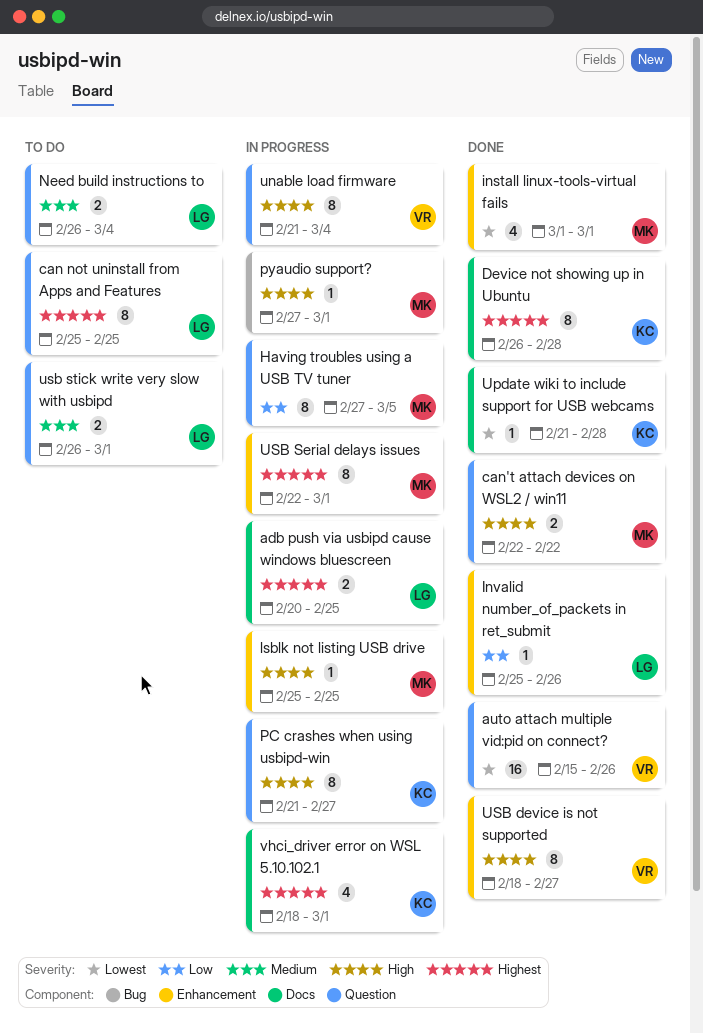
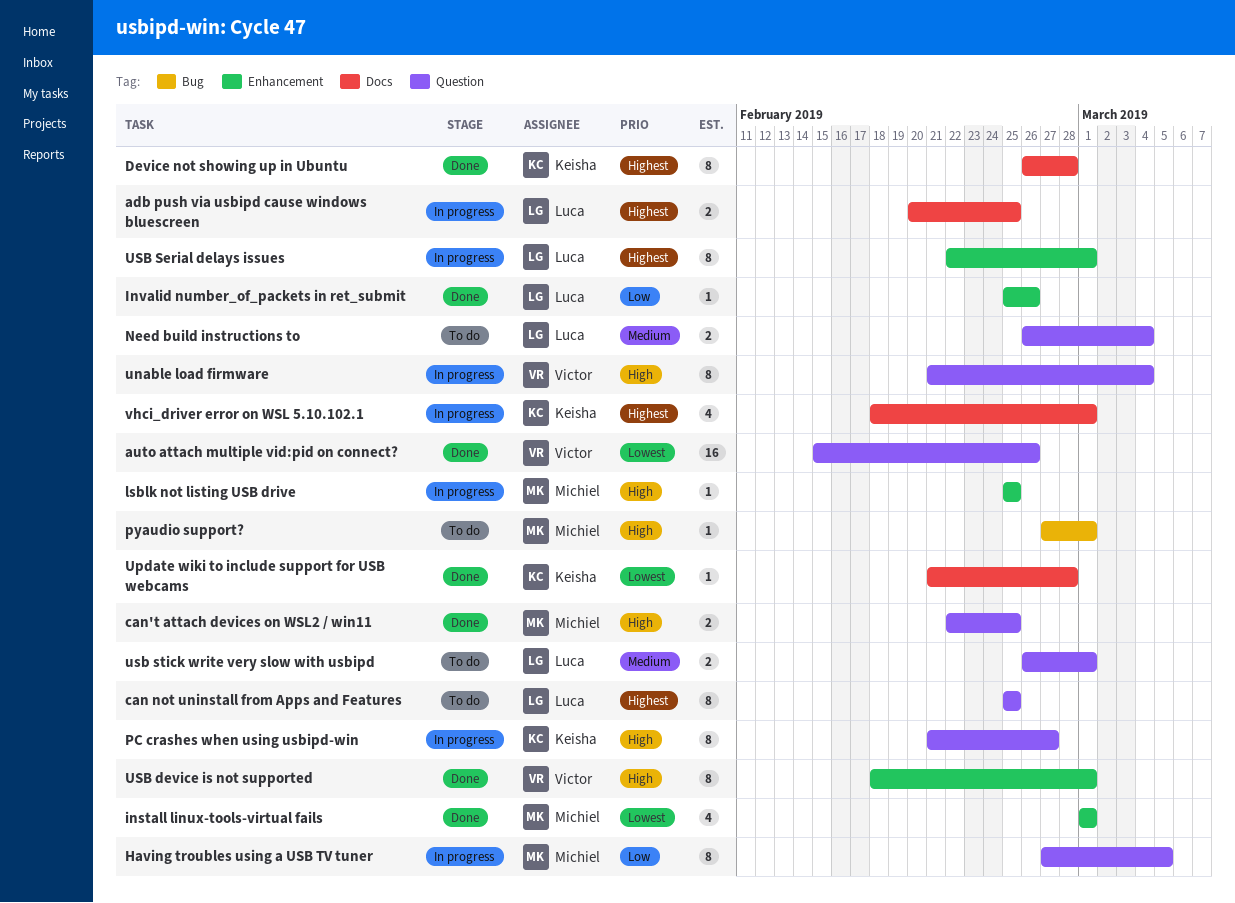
can't attach devices on WSL2 / win11, due: Feb 22 -> Feb 25
pyaudio support?, status: In progress -> To do
USB device is not supported, due: Feb 27 -> Mar 1
USB Serial delays issues, owner: Michiel -> Luca

